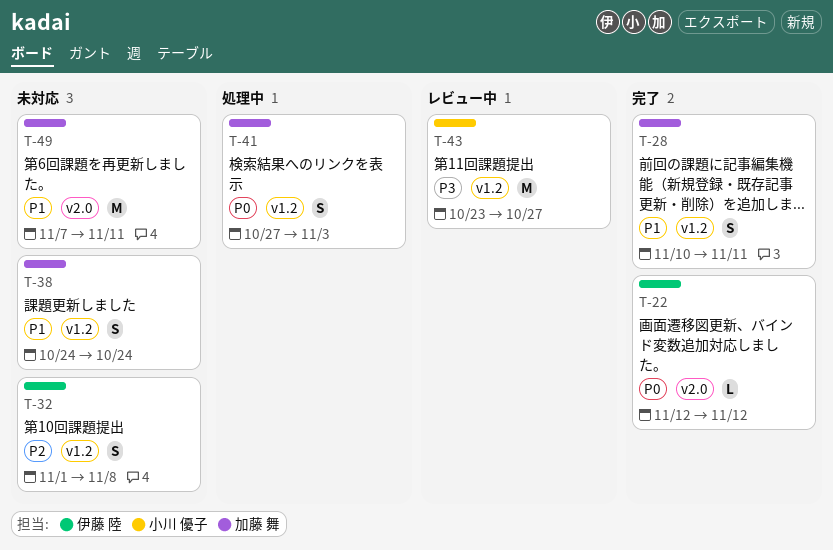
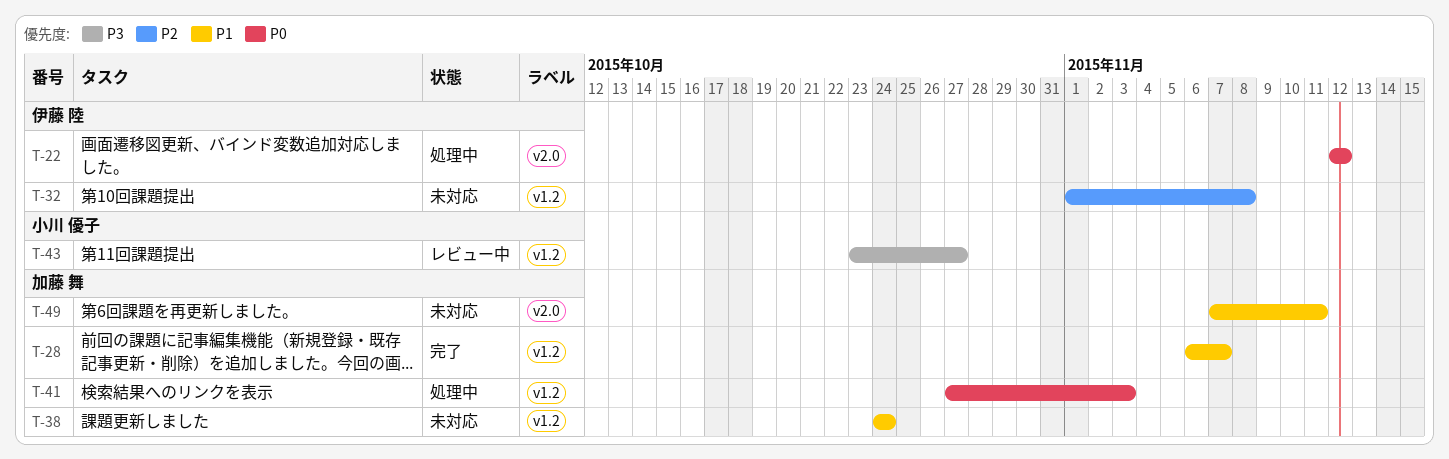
T-22, status: 完了 -> 処理中
T-28, start: Nov 10 -> Nov 6
T-28, due: Nov 11 -> Nov 7

